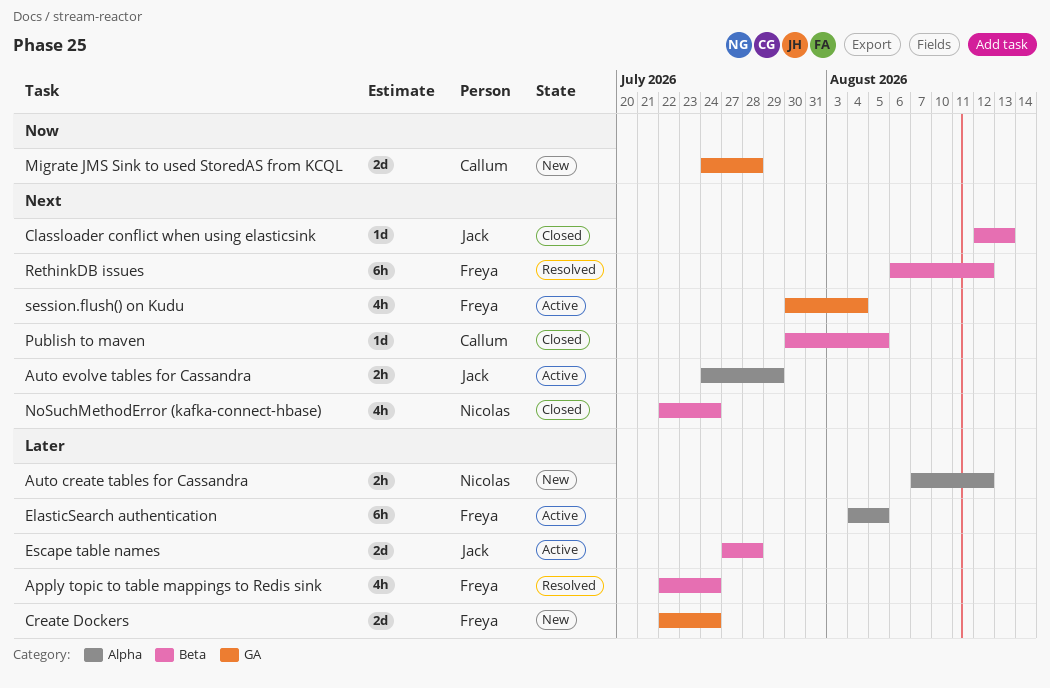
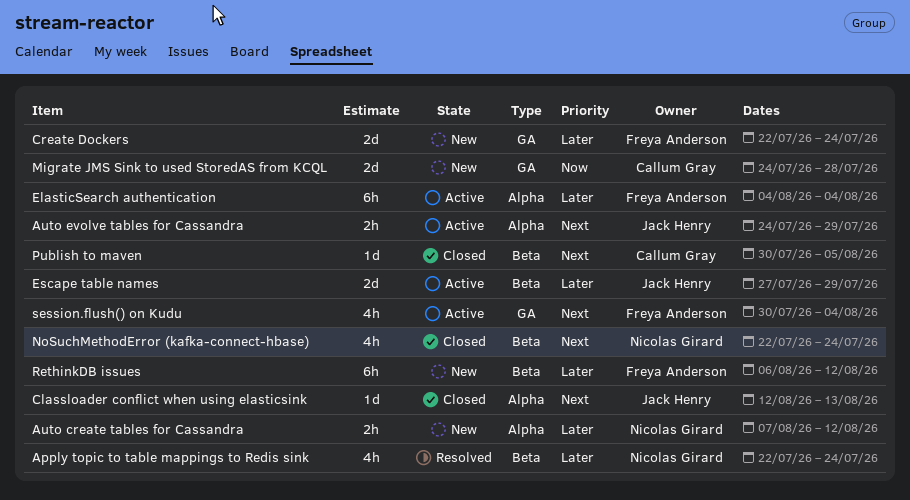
Apply topic to table mappings to Redis sink, owner: Freya Anderson -> Nicolas Girard
Classloader conflict when using elasticsink, label: Beta -> Alpha
ElasticSearch authentication, due: Aug 5 -> Aug 4
Escape table names, due: Jul 28 -> Jul 29
RethinkDB issues, status: Resolved -> New
RethinkDB issues, priority: Next -> Later

